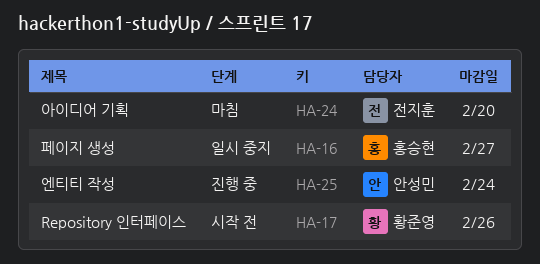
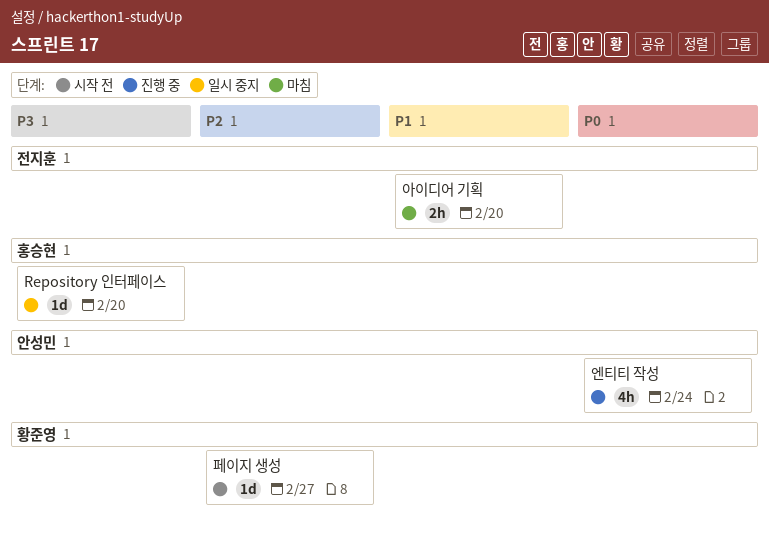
Repository 인터페이스, status: 시작 전 -> 일시 중지
Repository 인터페이스, owner: 황준영 -> 홍승현
Repository 인터페이스, due: Feb 26 -> Feb 20
페이지 생성, status: 일시 중지 -> 시작 전
페이지 생성, owner: 홍승현 -> 황준영

